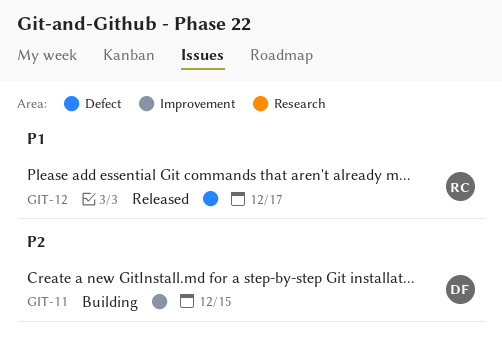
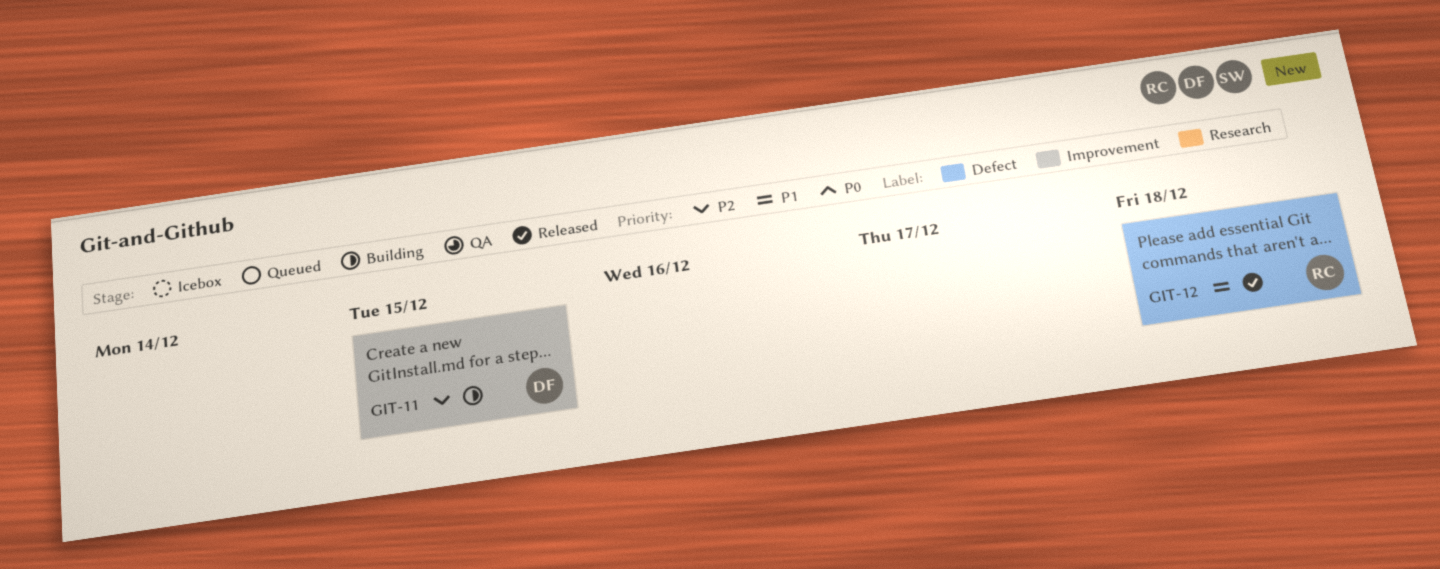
GIT-12, due: Dec 17 -> Dec 18

